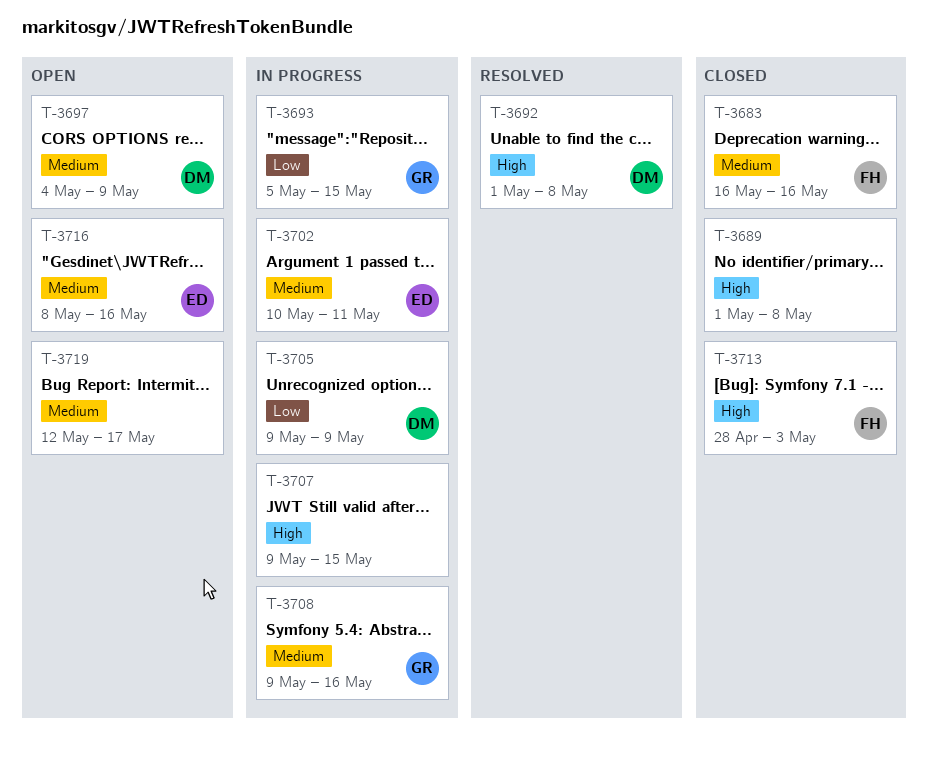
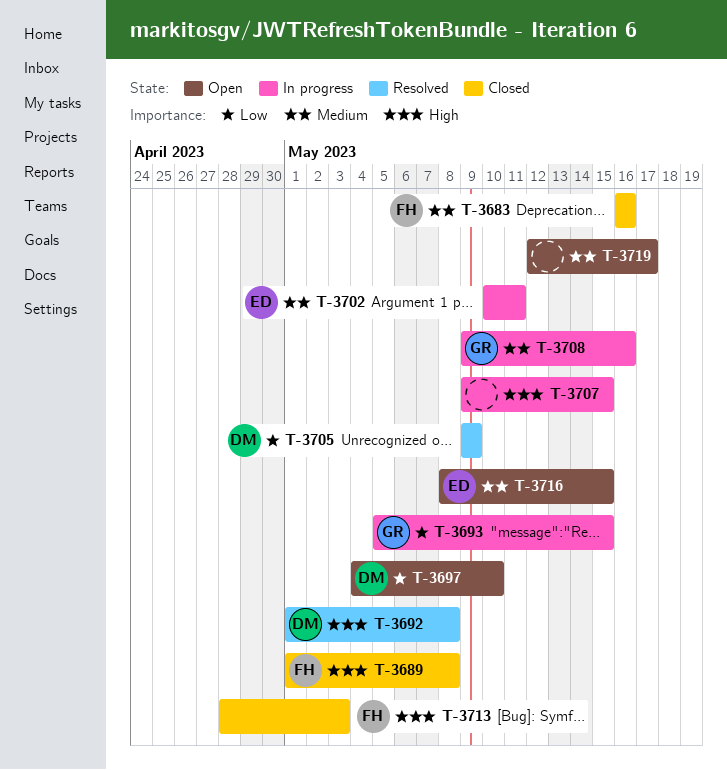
T-3689, owner: none -> FH
T-3697, priority: Medium -> Low
T-3697, due: May 9 -> May 10
T-3705, status: In progress -> Resolved
T-3716, due: May 16 -> May 15

